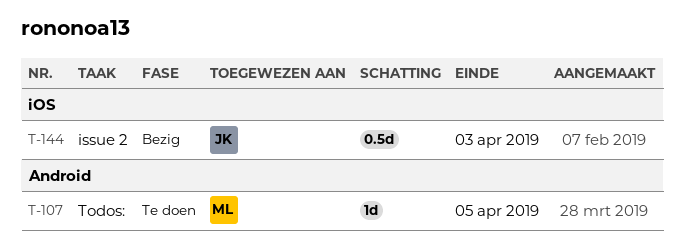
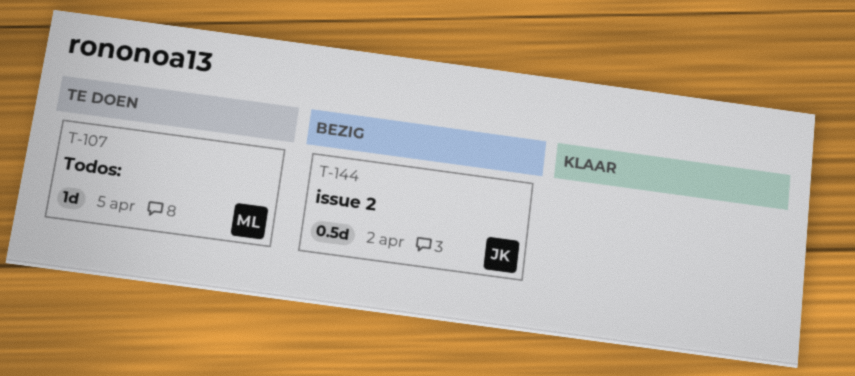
T-144, due: Apr 3 -> Apr 2

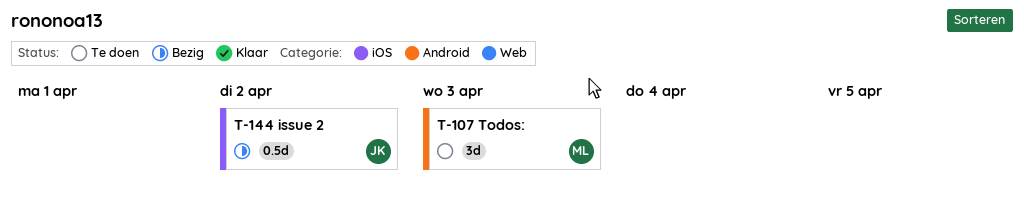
T-107, estimate: 1d -> 3d
T-107, due: Apr 5 -> Apr 3

